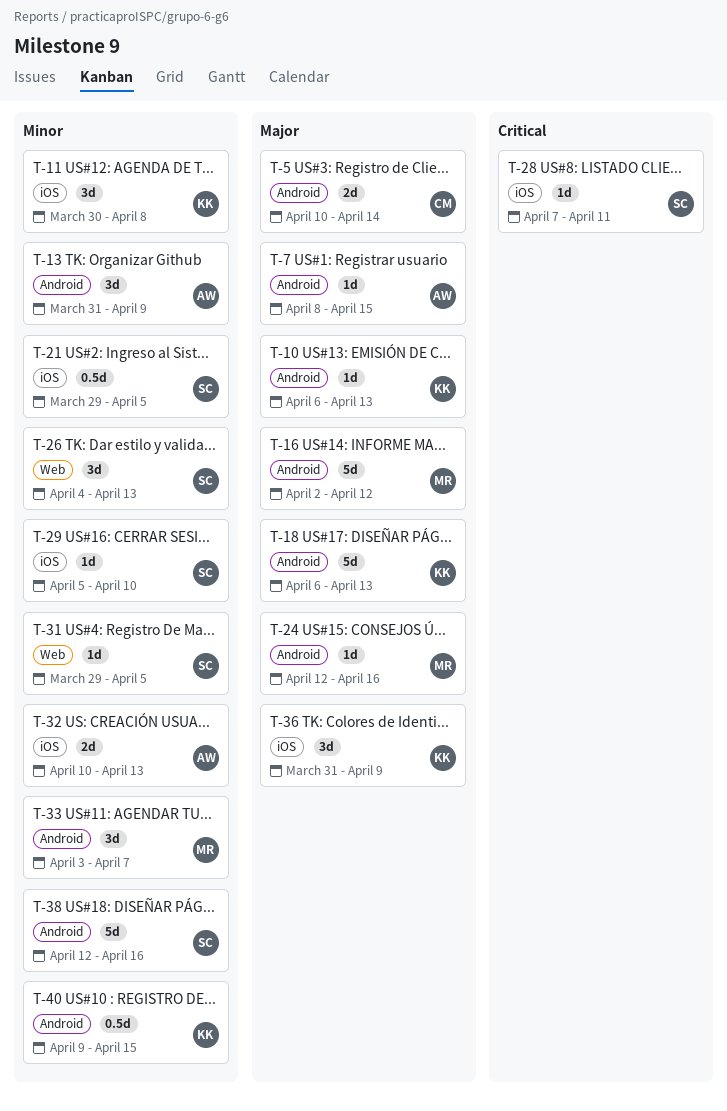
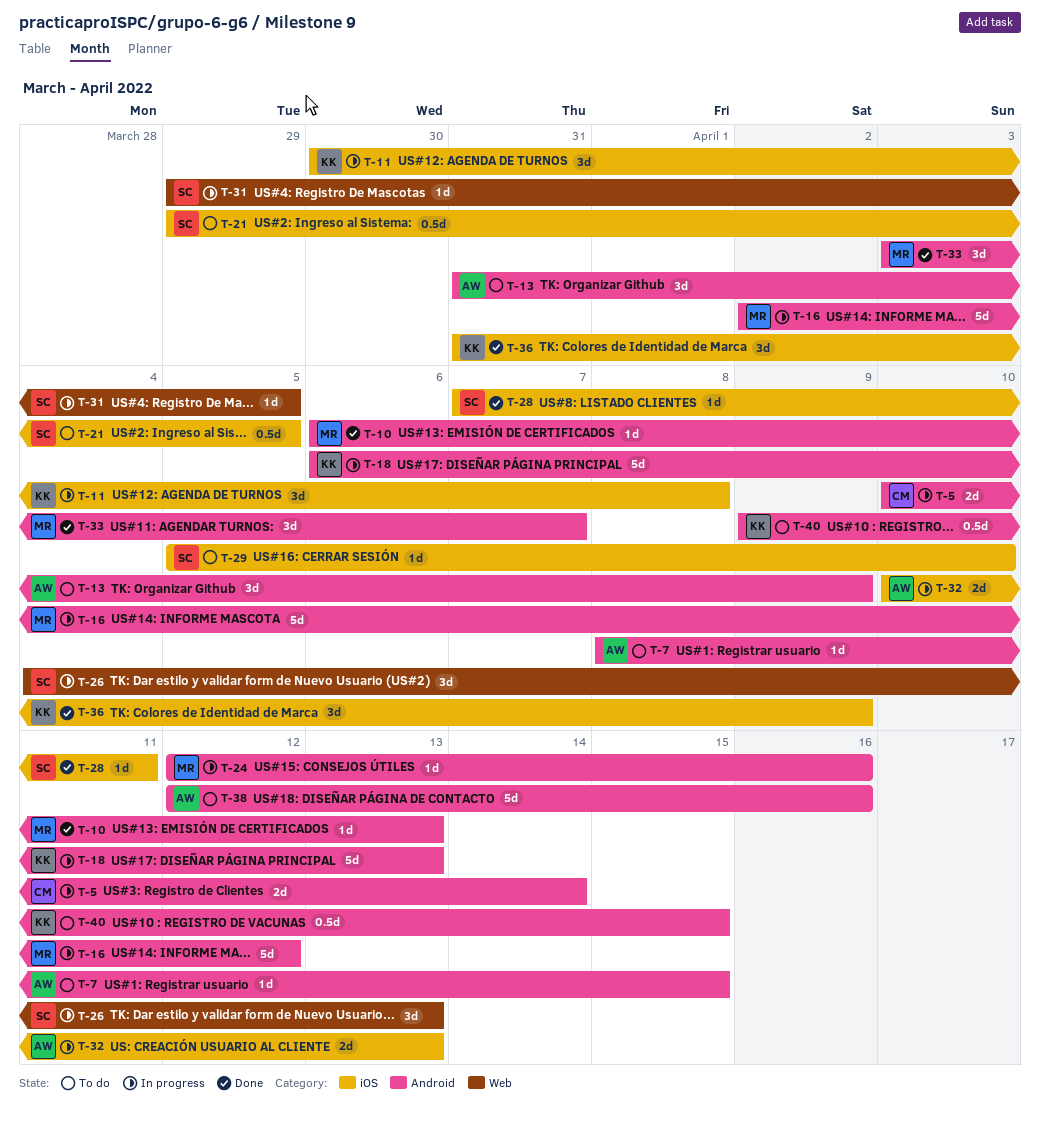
T-10, owner: KK -> MR
T-38, owner: SC -> AW

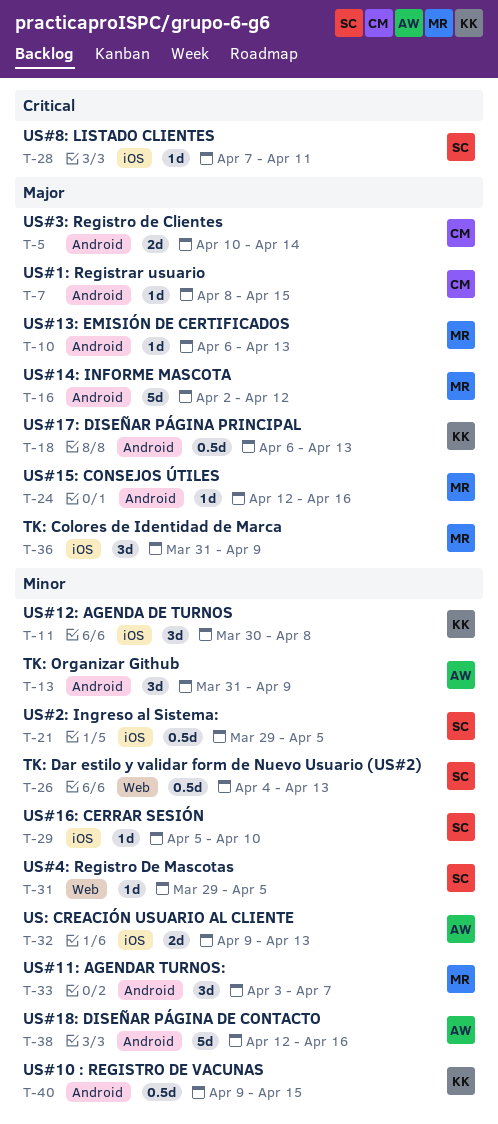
T-7, owner: AW -> CM
T-18, estimate: 5d -> 0.5d
T-26, estimate: 3d -> 0.5d
T-32, start: Apr 10 -> Apr 9
T-36, owner: KK -> MR

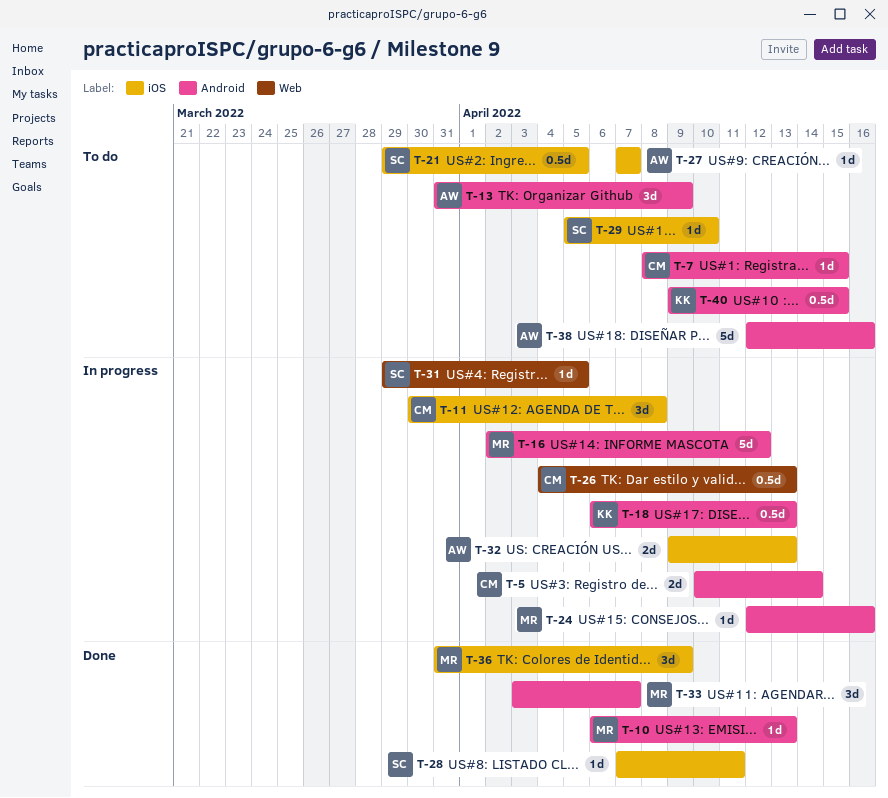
T-11, owner: KK -> CM
T-26, owner: SC -> CM
T-27: none -> present

